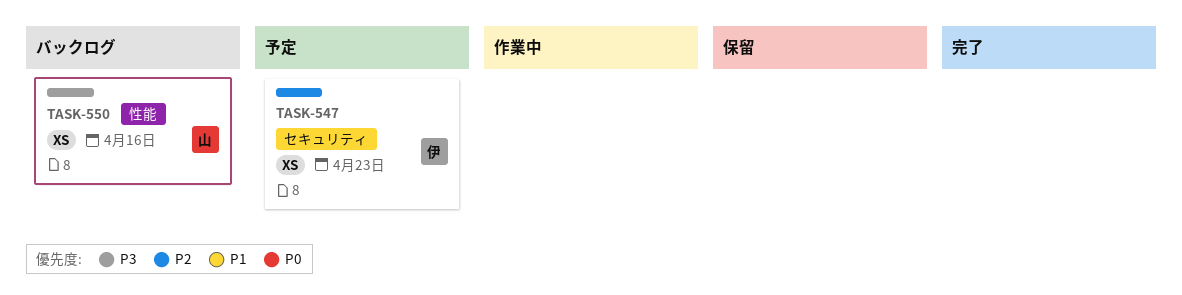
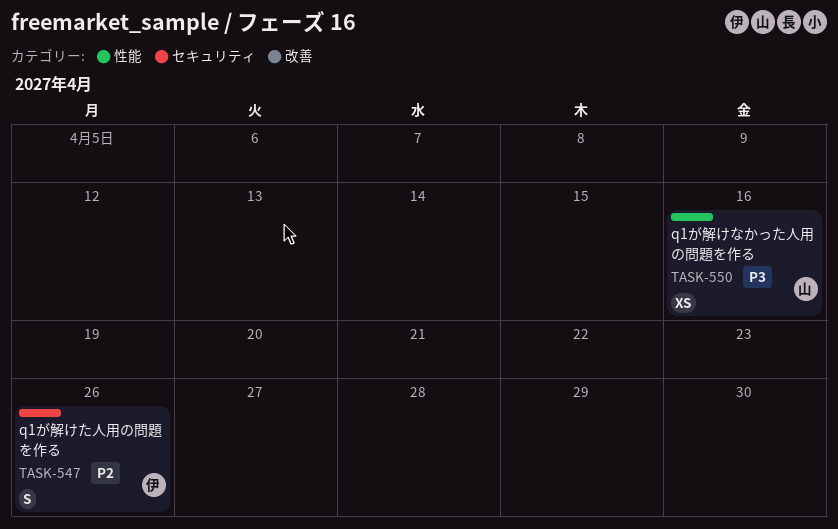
TASK-547, estimate: XS -> S
TASK-547, due: Apr 23 -> Apr 26

